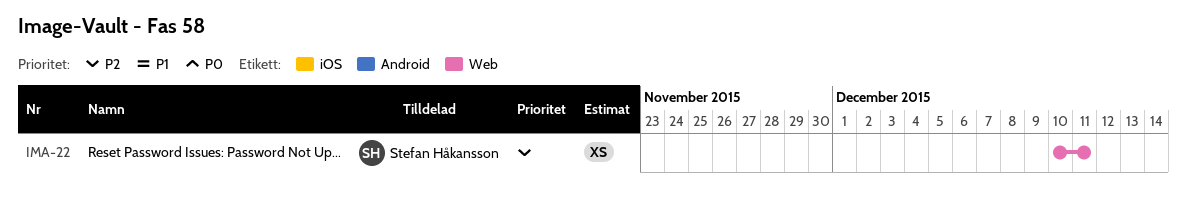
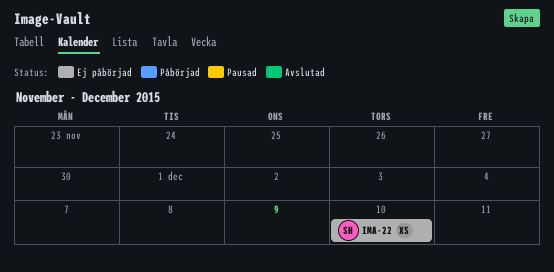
IMA-22, due: Dec 11 -> Dec 10

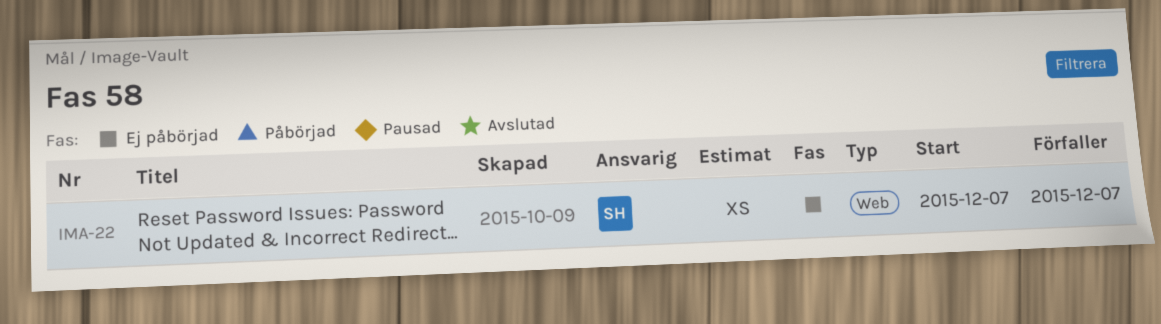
IMA-22, start: Dec 10 -> Dec 7
IMA-22, due: Dec 10 -> Dec 7

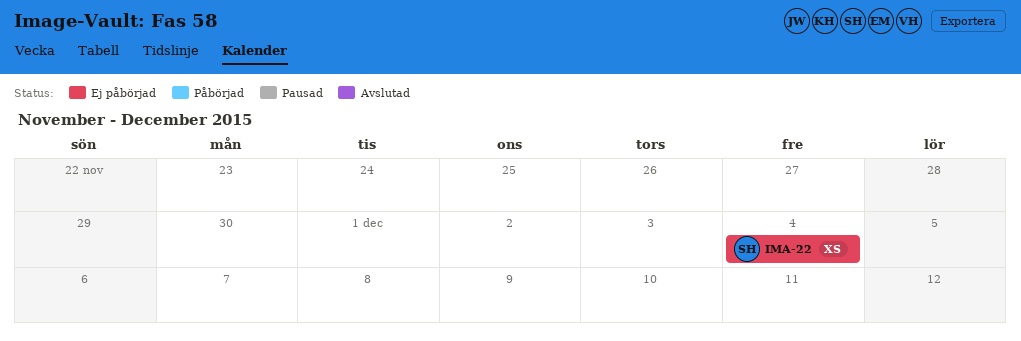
IMA-22, start: Dec 7 -> Dec 4
IMA-22, due: Dec 7 -> Dec 4

